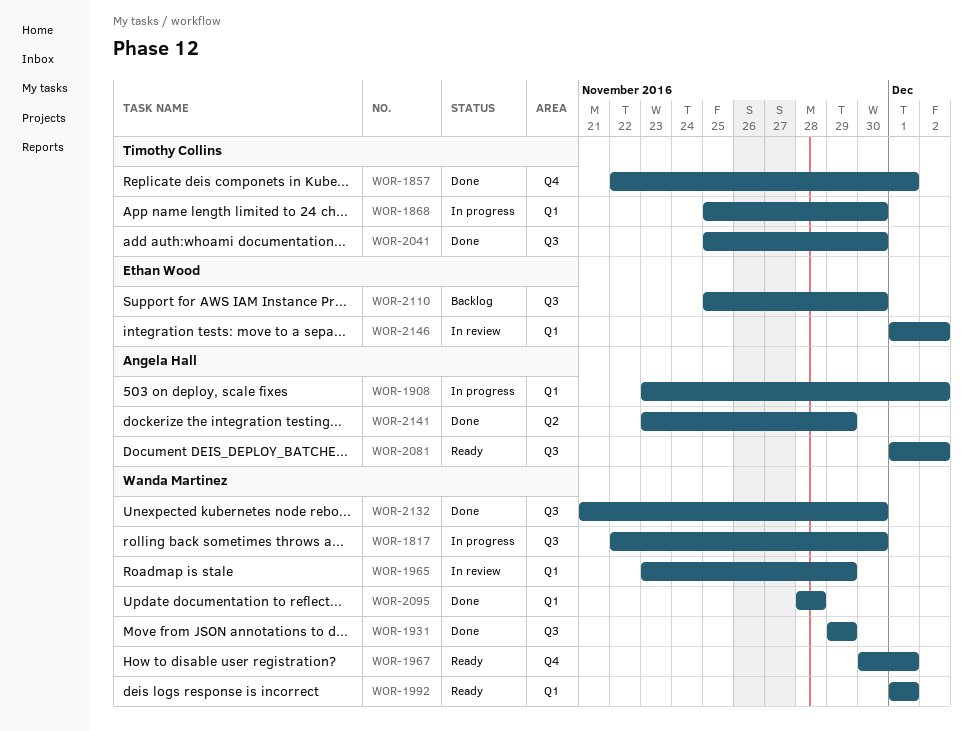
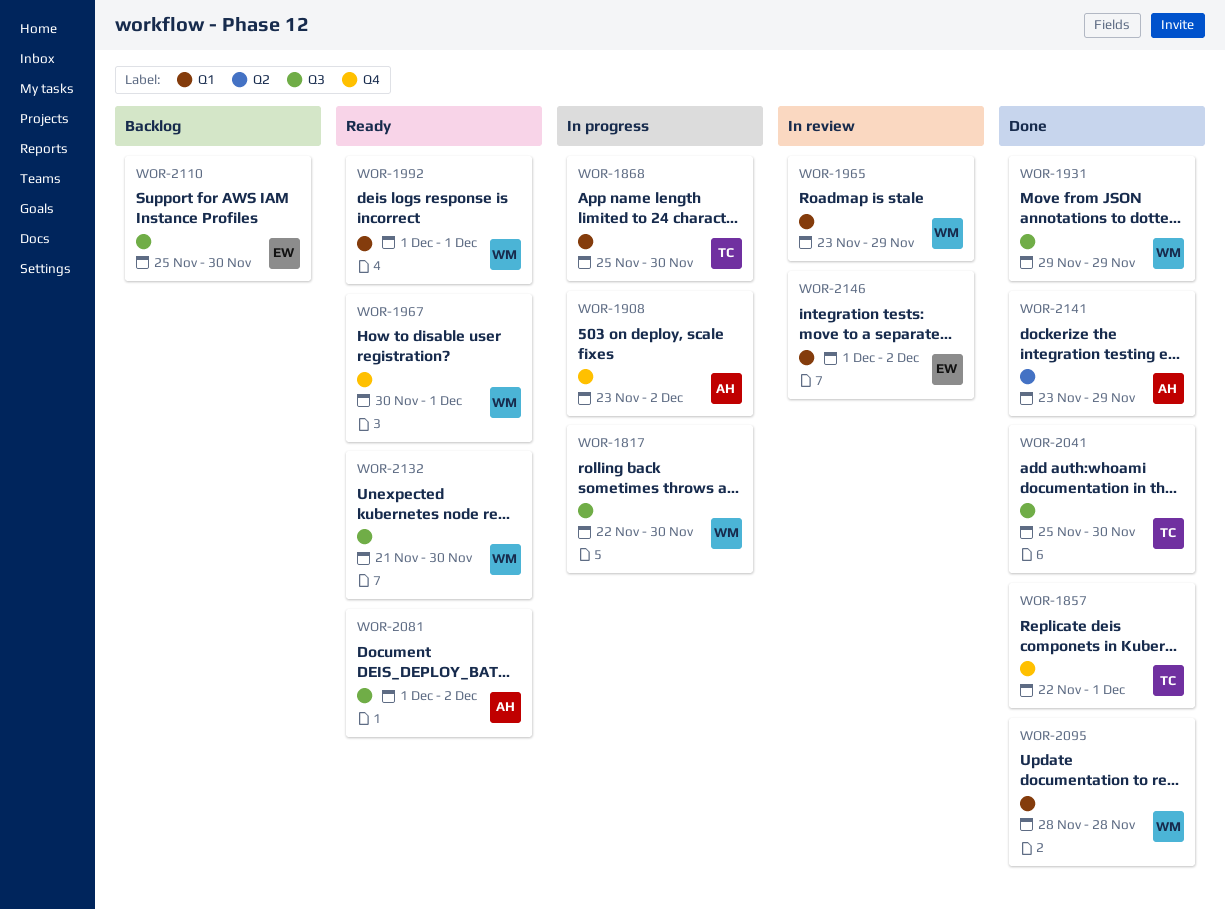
WOR-1908, label: Q1 -> Q4
WOR-2132, status: Done -> Ready

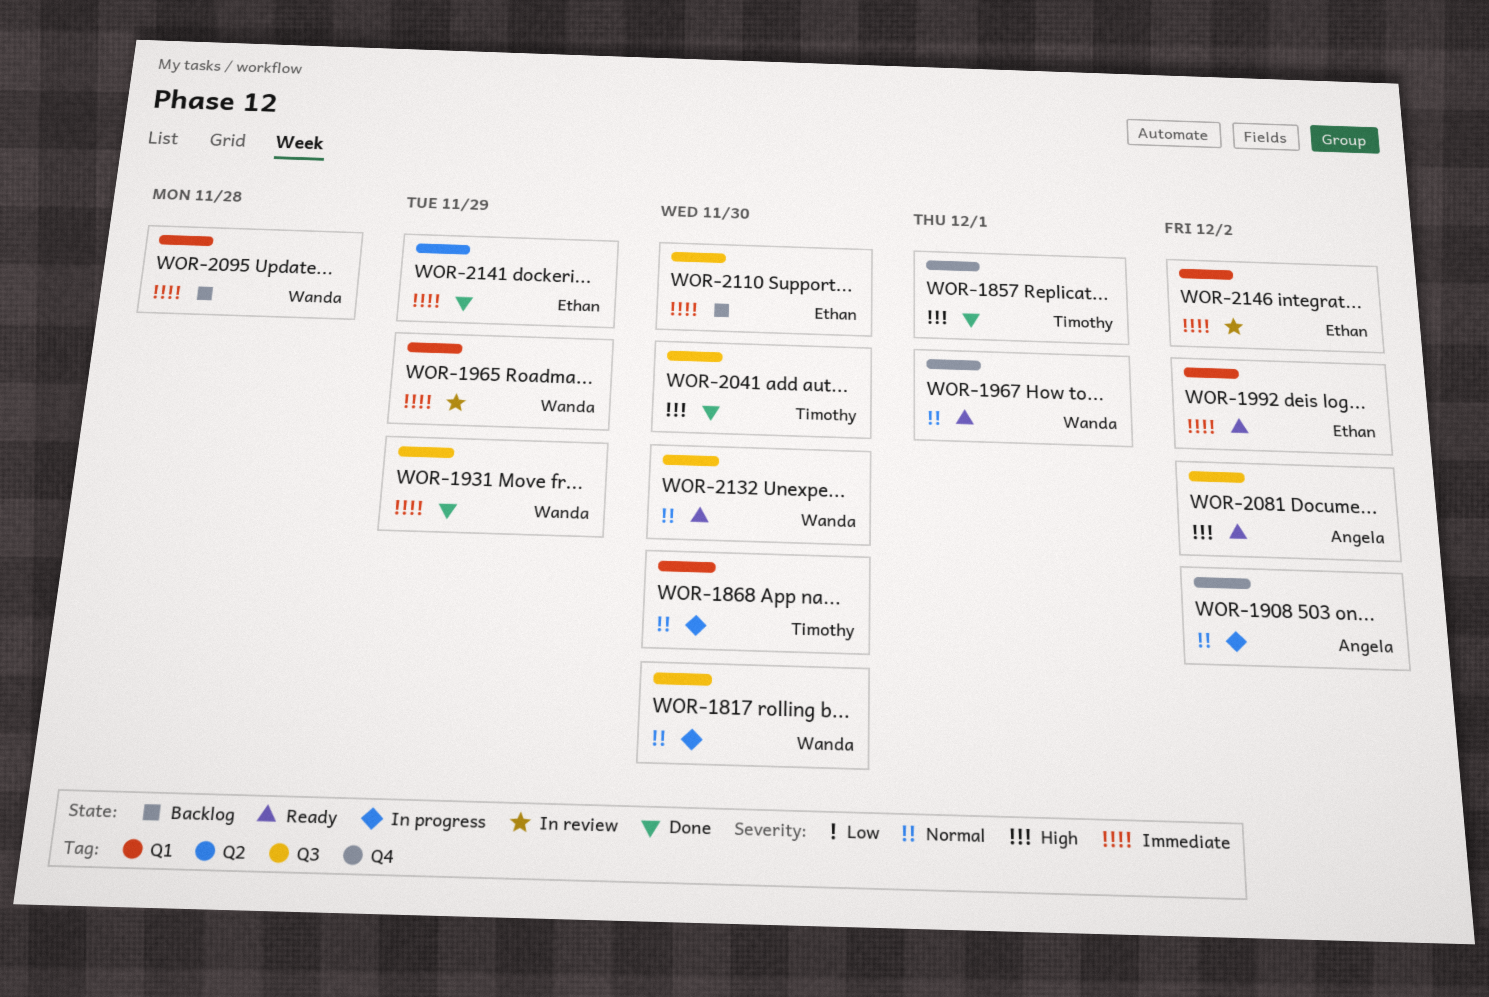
WOR-1992, owner: Wanda -> Ethan
WOR-1992, due: Dec 1 -> Dec 2
WOR-2095, status: Done -> Backlog
WOR-2141, owner: Angela -> Ethan

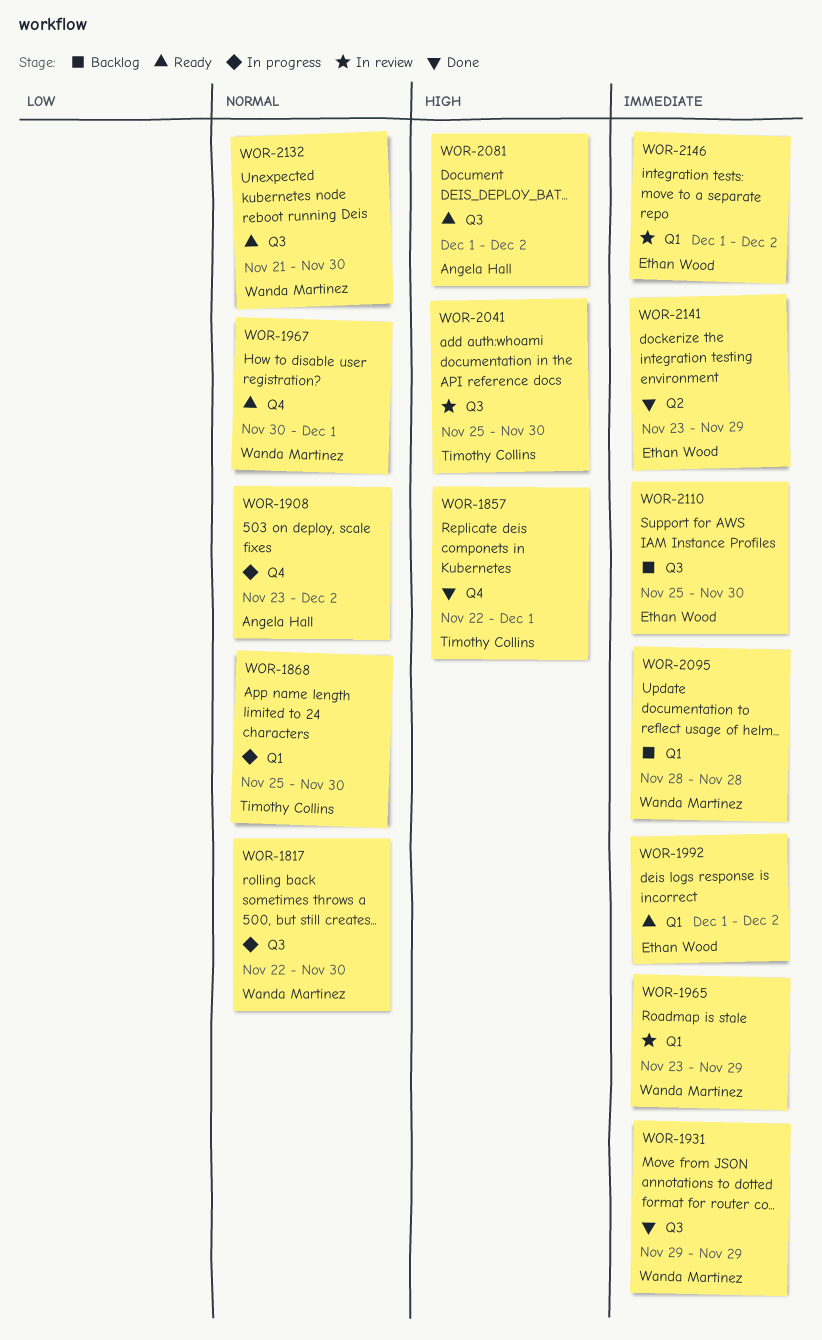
WOR-2041, status: Done -> In review

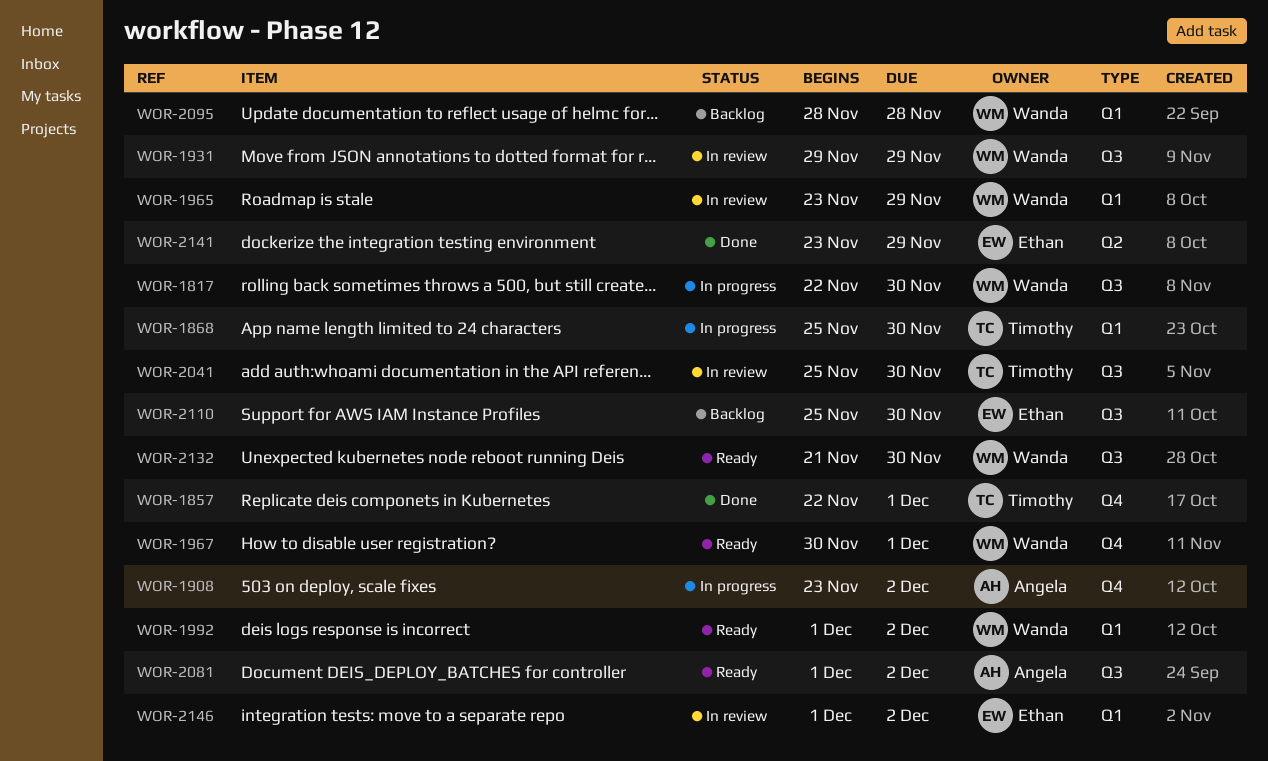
WOR-1931, status: Done -> In review
WOR-1992, owner: Ethan Wood -> Wanda Martinez

